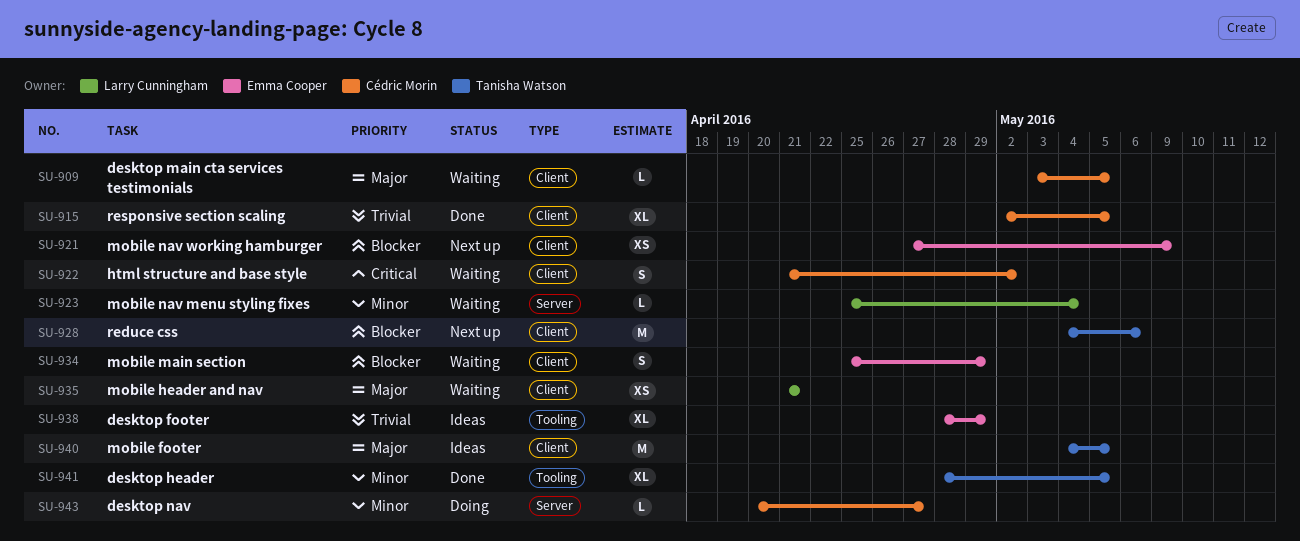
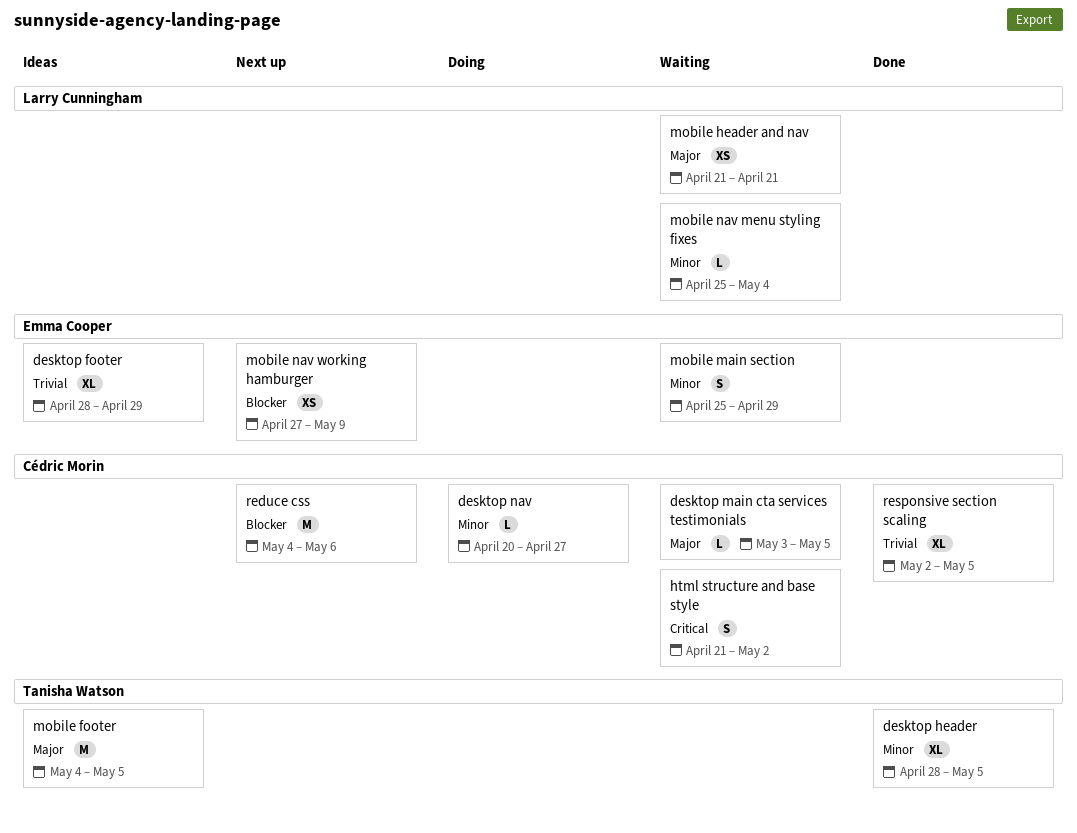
mobile main section, priority: Blocker -> Minor
reduce css, owner: Tanisha Watson -> Cédric Morin

